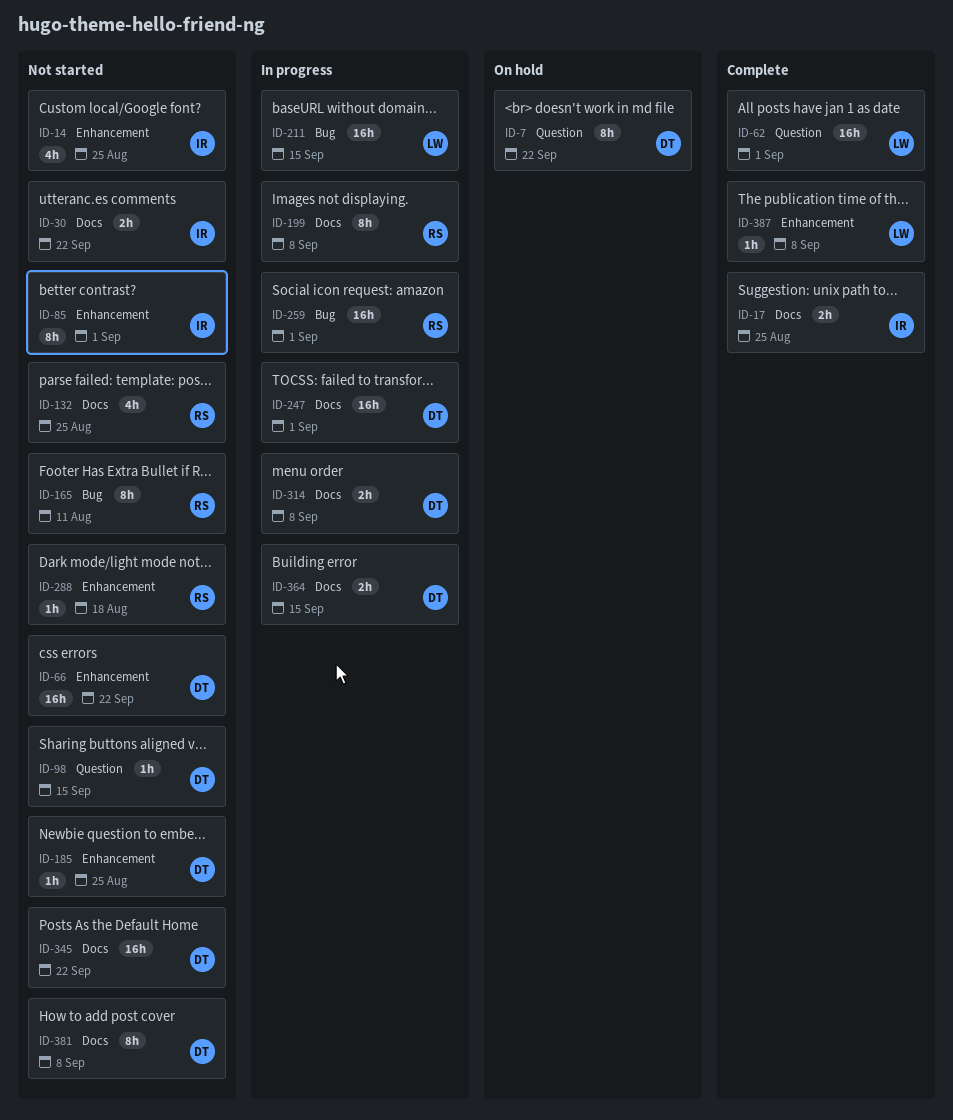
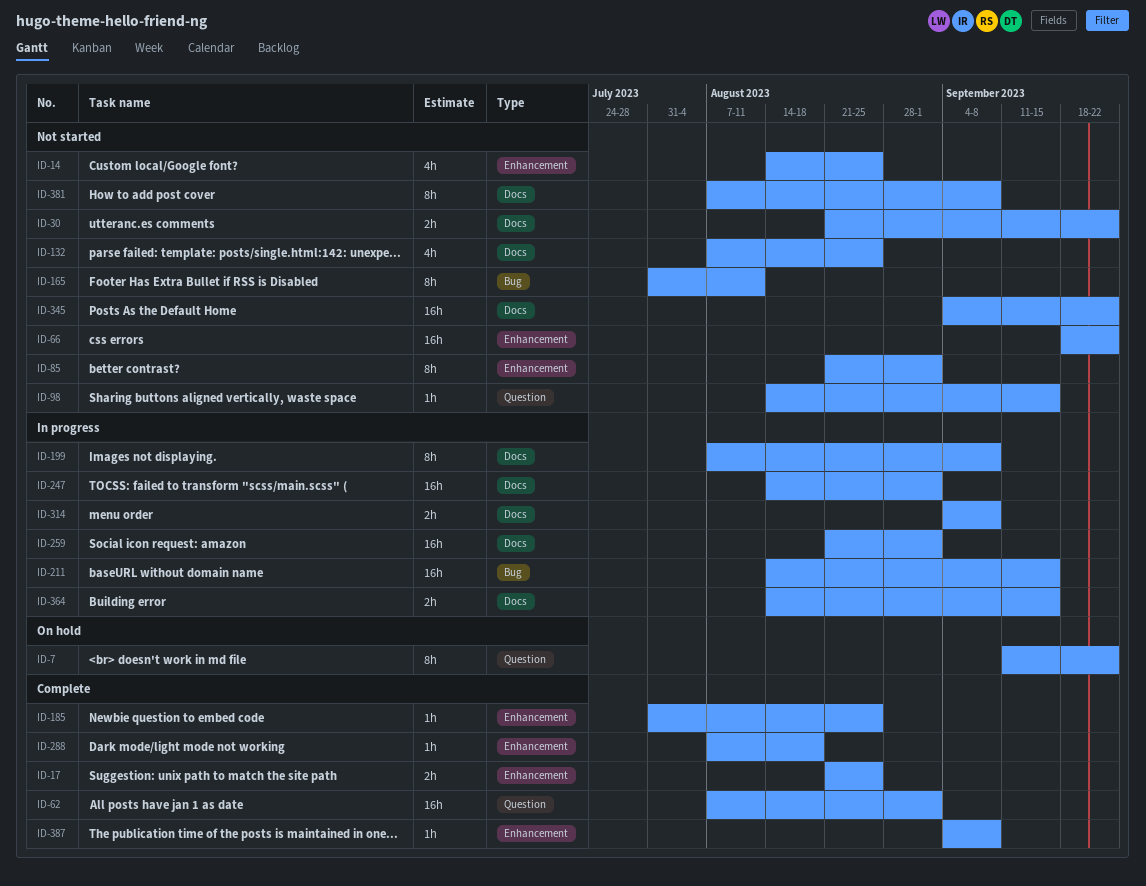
ID-17, label: Docs -> Enhancement
ID-185, status: Not started -> Complete
ID-259, label: Bug -> Docs
ID-288, status: Not started -> Complete

